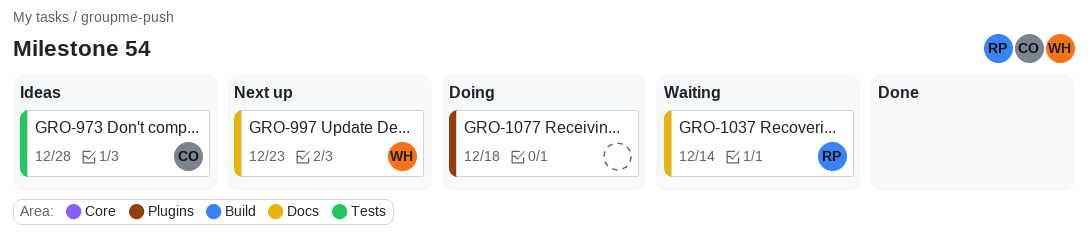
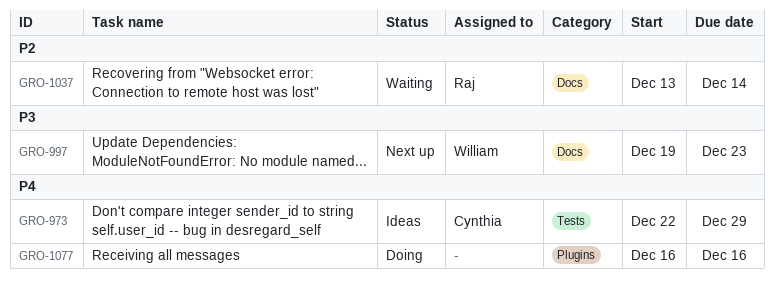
GRO-973, due: Dec 28 -> Dec 29
GRO-1077, due: Dec 18 -> Dec 16

